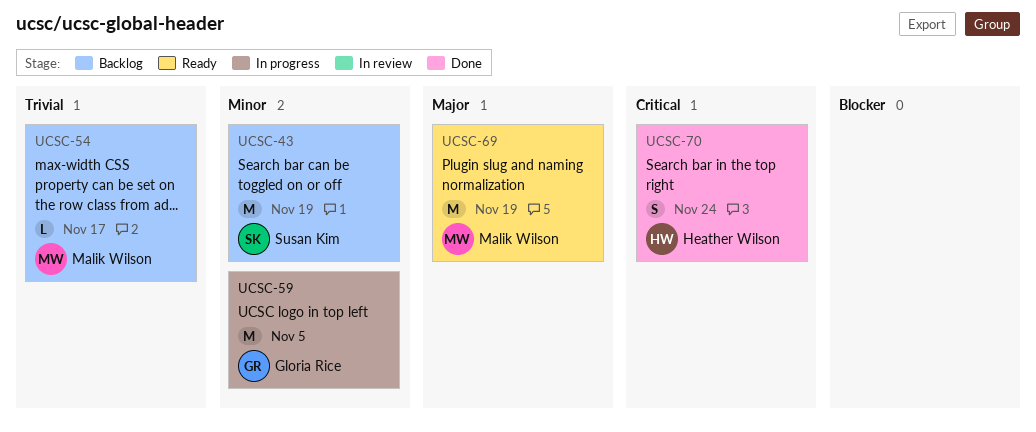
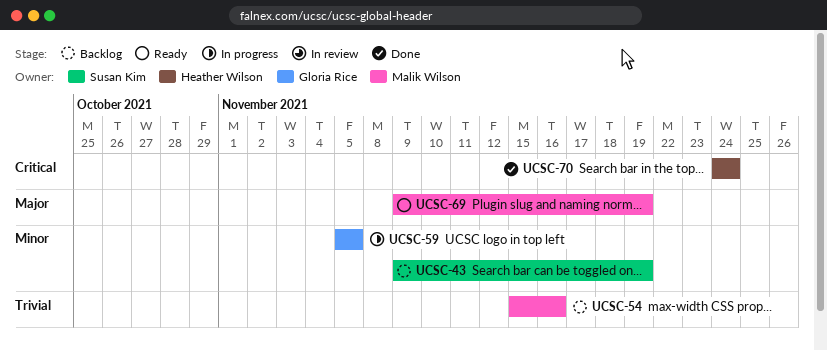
UCSC-54, due: Nov 17 -> Nov 16

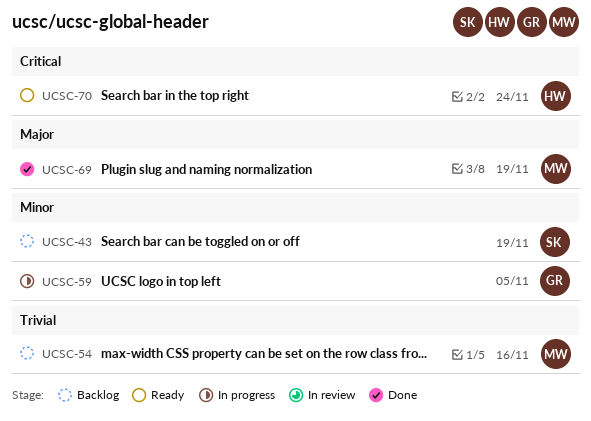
UCSC-69, status: Ready -> Done
UCSC-70, status: Done -> Ready

